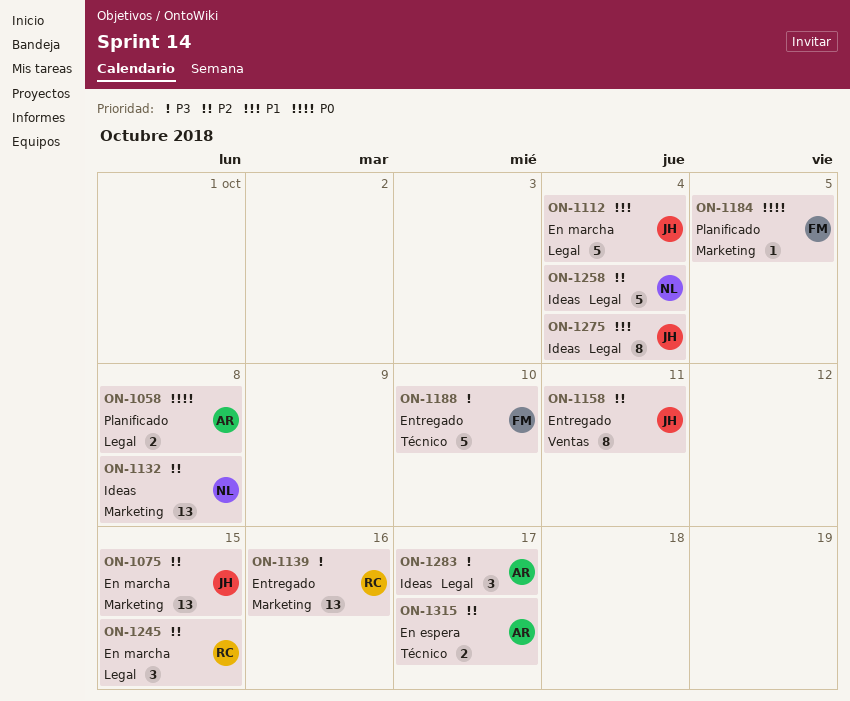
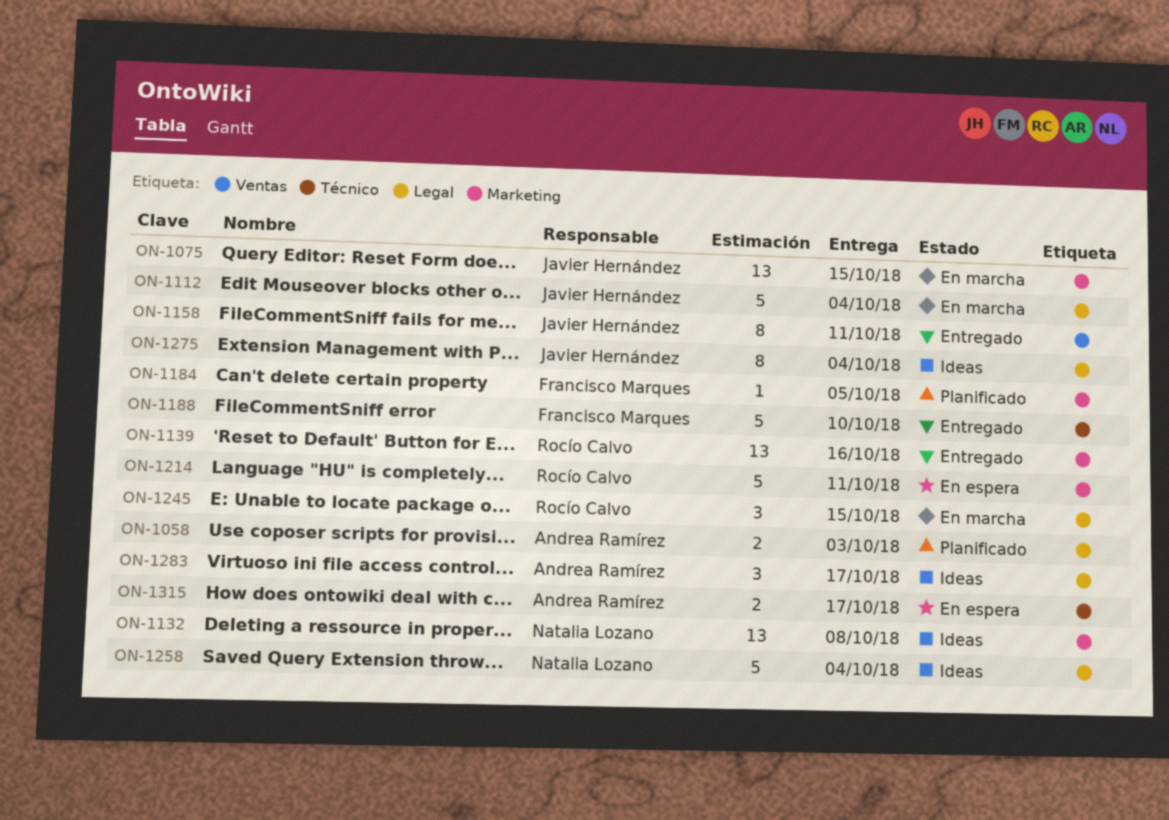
ON-1058, due: Oct 8 -> Oct 3
ON-1214: none -> present

